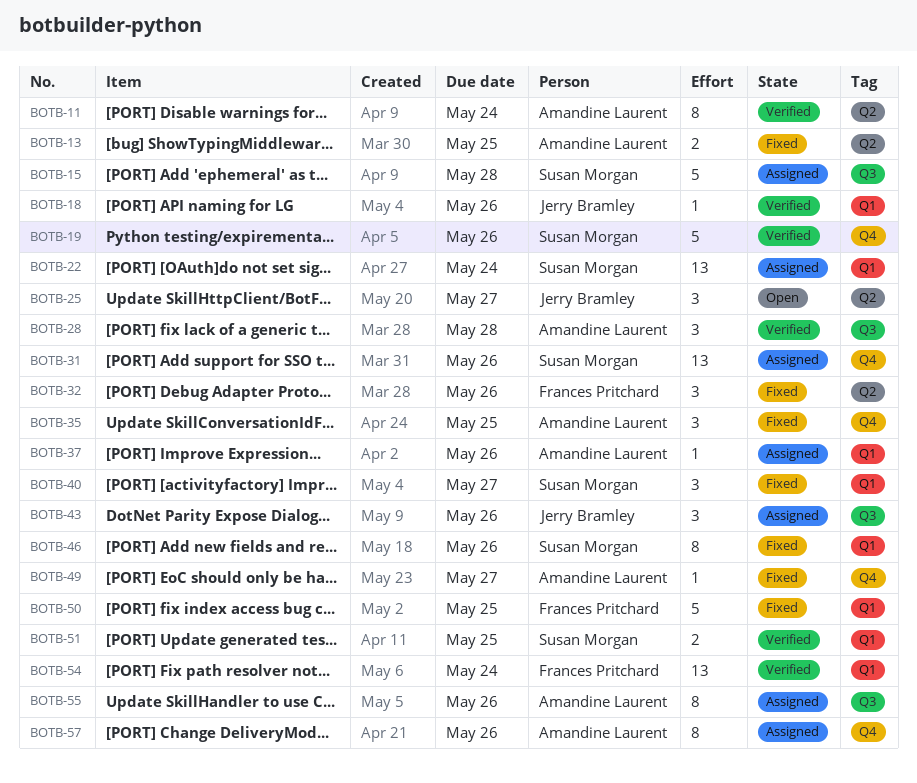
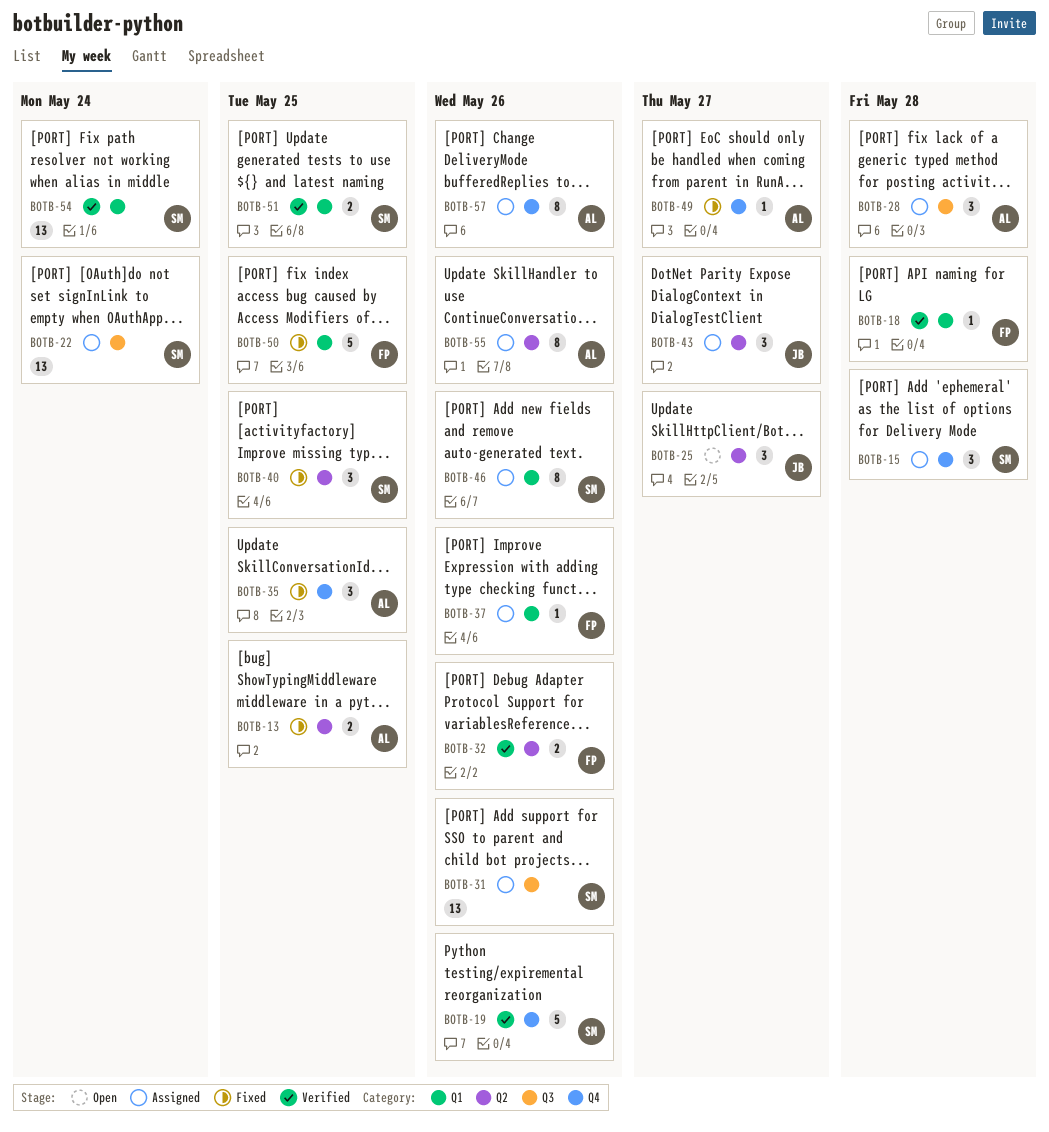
BOTB-11: present -> none
BOTB-15, label: Q3 -> Q4
BOTB-15, estimate: 5 -> 3
BOTB-18, owner: Jerry Bramley -> Frances Pritchard
BOTB-18, due: May 26 -> May 28
BOTB-22, label: Q1 -> Q3
BOTB-28, status: Verified -> Assigned
BOTB-31, label: Q4 -> Q3
BOTB-32, status: Fixed -> Verified
BOTB-32, estimate: 3 -> 2
BOTB-37, owner: Amandine Laurent -> Frances Pritchard
BOTB-40, label: Q1 -> Q2
BOTB-40, due: May 27 -> May 25
BOTB-43, label: Q3 -> Q2
BOTB-43, due: May 26 -> May 27
BOTB-46, status: Fixed -> Assigned
BOTB-54, owner: Frances Pritchard -> Susan Morgan
BOTB-55, label: Q3 -> Q2

